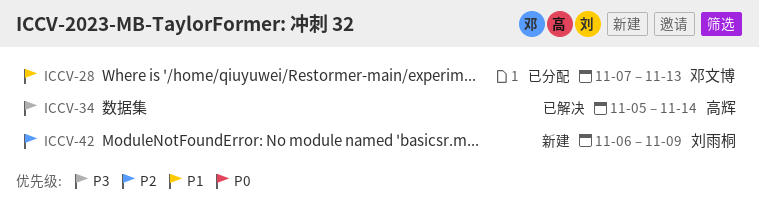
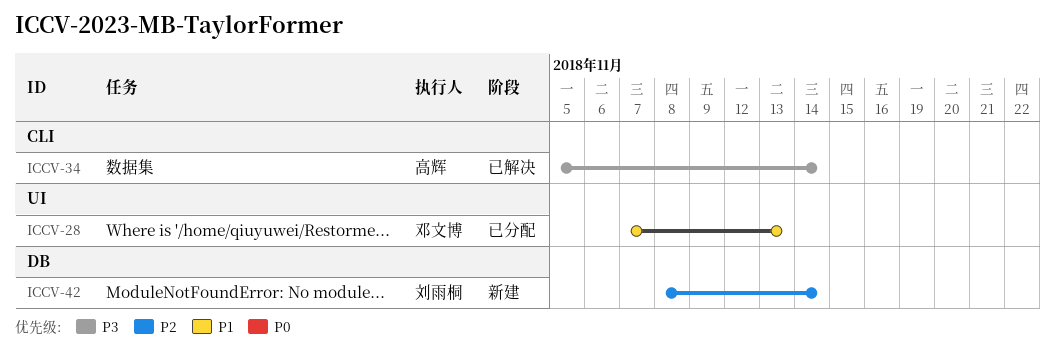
ICCV-42, start: Nov 6 -> Nov 8
ICCV-42, due: Nov 9 -> Nov 14

